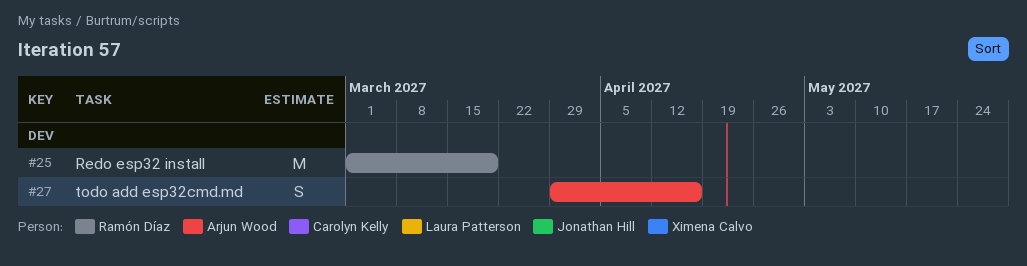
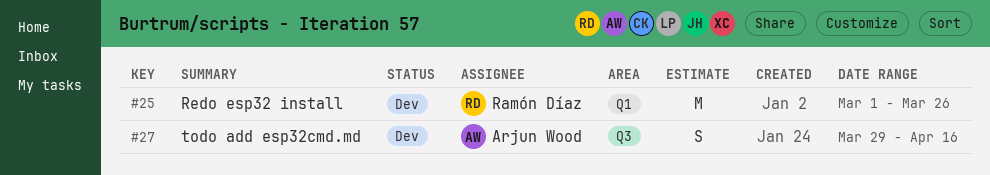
#25, due: Mar 19 -> Mar 26

